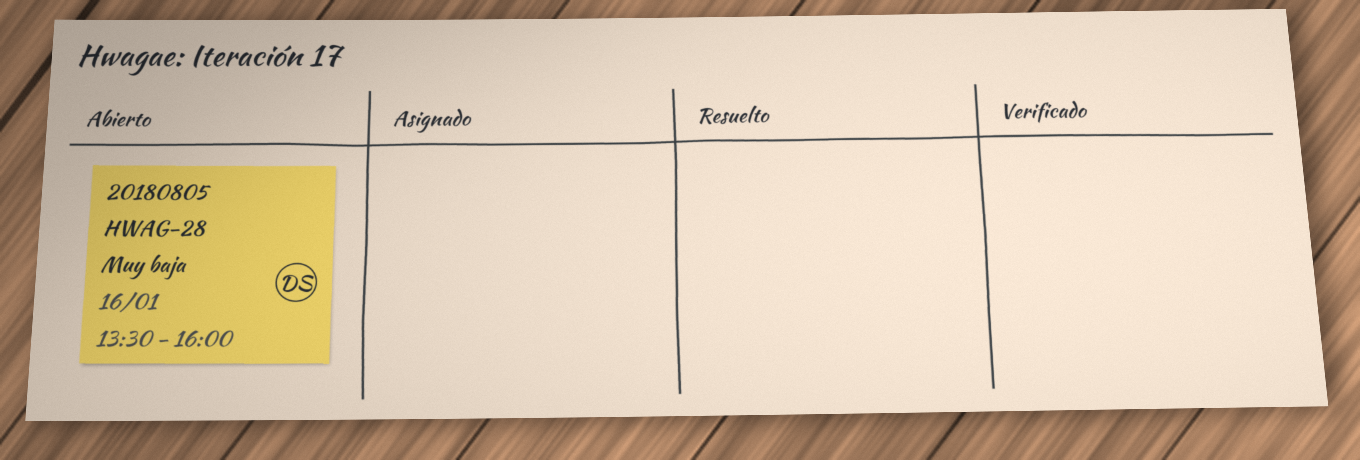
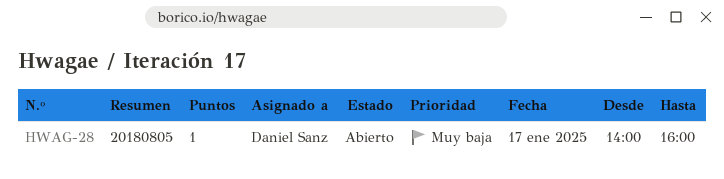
HWAG-28, day: Jan 16 -> Jan 17
HWAG-28, begins: 13:30 -> 14:00

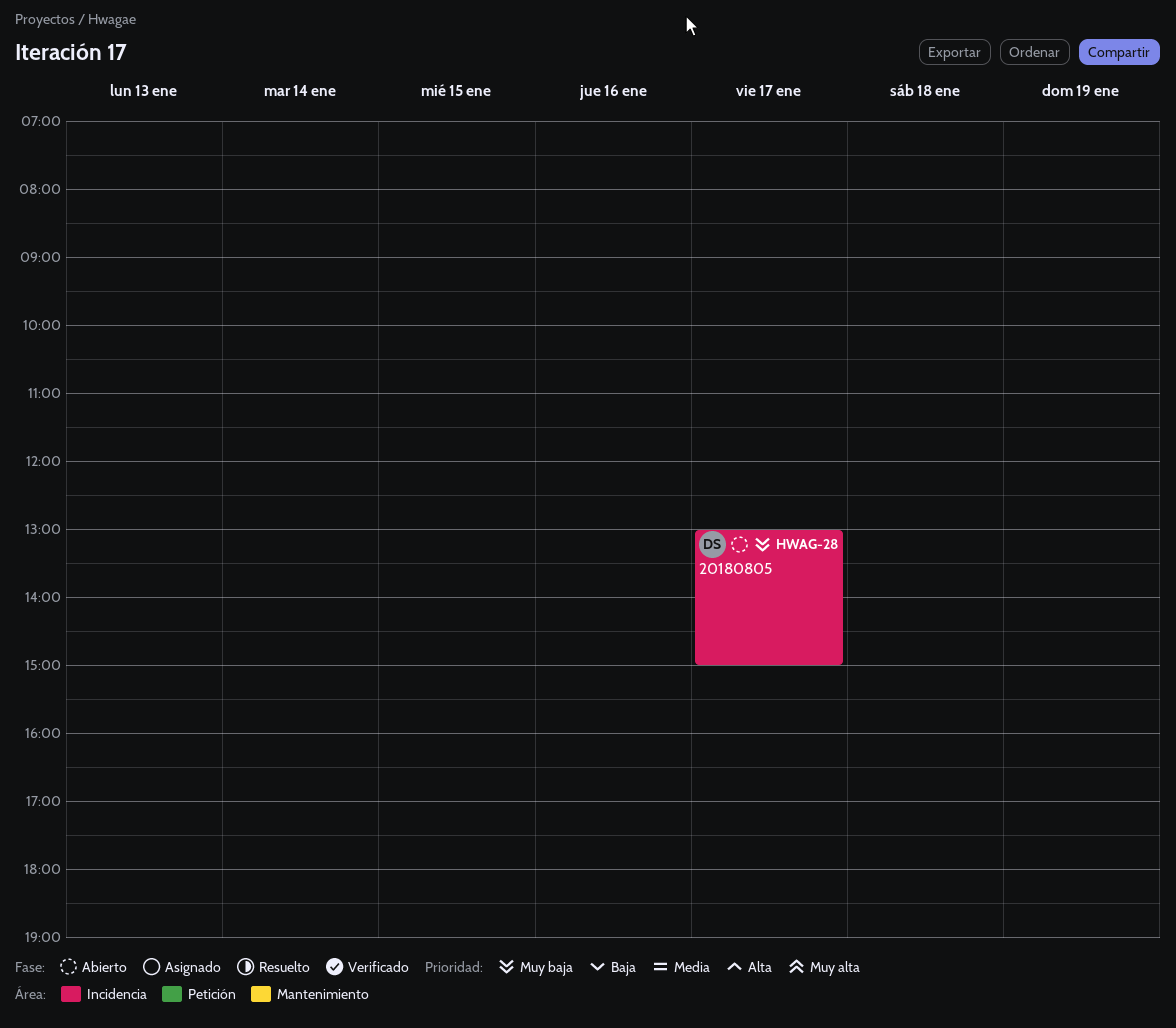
HWAG-28, begins: 14:00 -> 13:00
HWAG-28, ends: 16:00 -> 15:00

